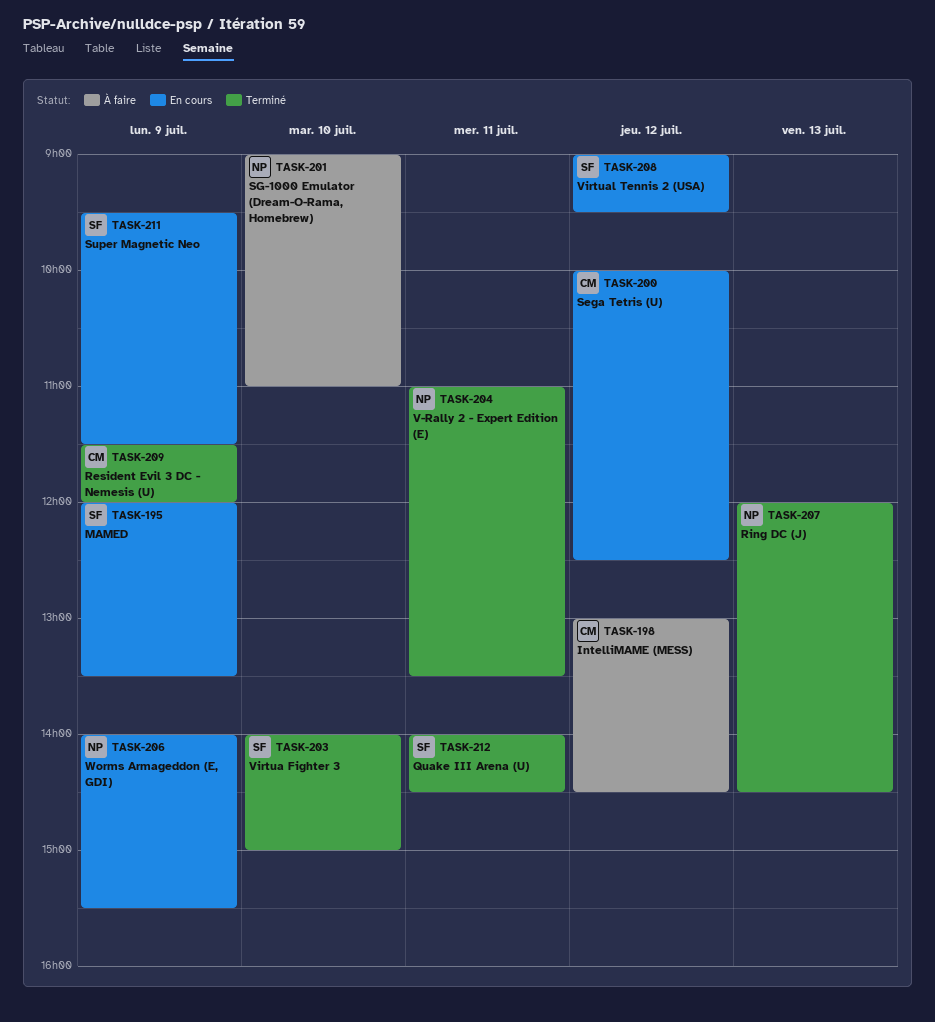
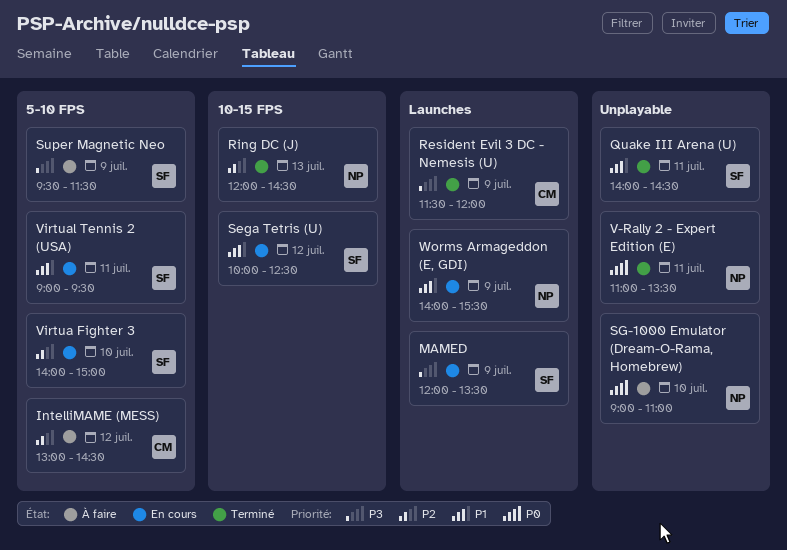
Sega Tetris (U), owner: CM -> SF
Super Magnetic Neo, status: En cours -> À faire
Virtua Fighter 3, status: Terminé -> En cours
Virtual Tennis 2 (USA), day: Jul 12 -> Jul 11

